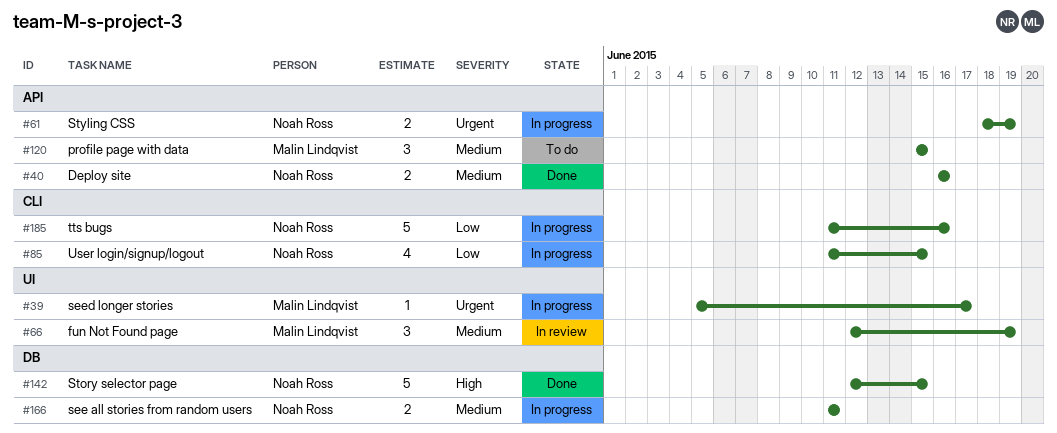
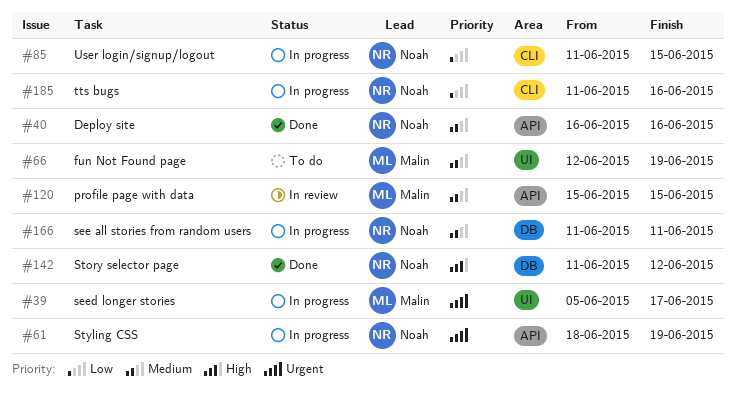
#66, status: In review -> To do
#120, status: To do -> In review
#142, start: Jun 12 -> Jun 11
#142, due: Jun 15 -> Jun 12

